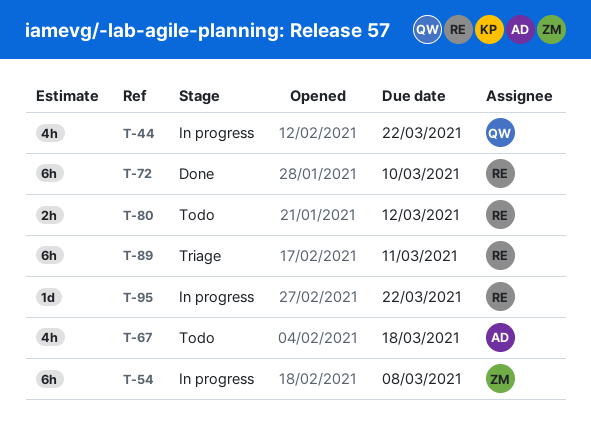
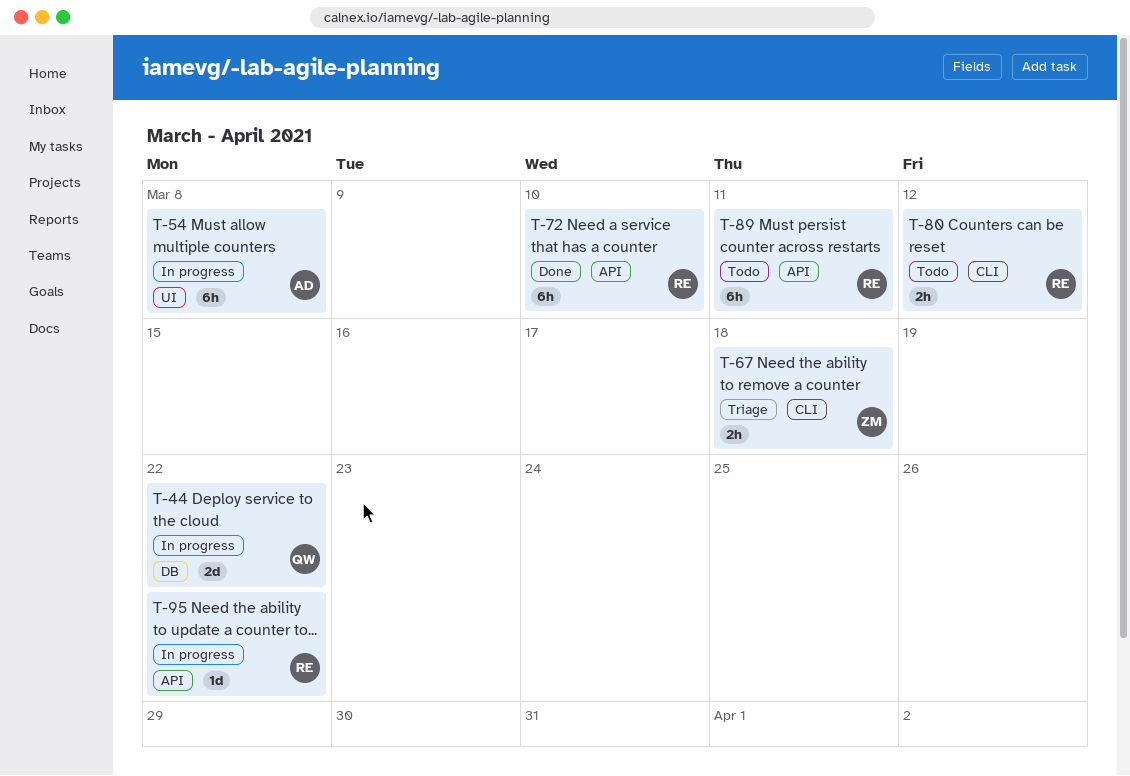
T-44, estimate: 4h -> 2d
T-54, owner: ZM -> AD
T-67, status: Todo -> Triage
T-67, owner: AD -> ZM
T-67, estimate: 4h -> 2h
T-89, status: Triage -> Todo

